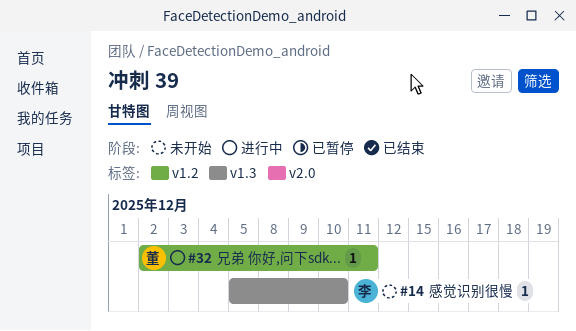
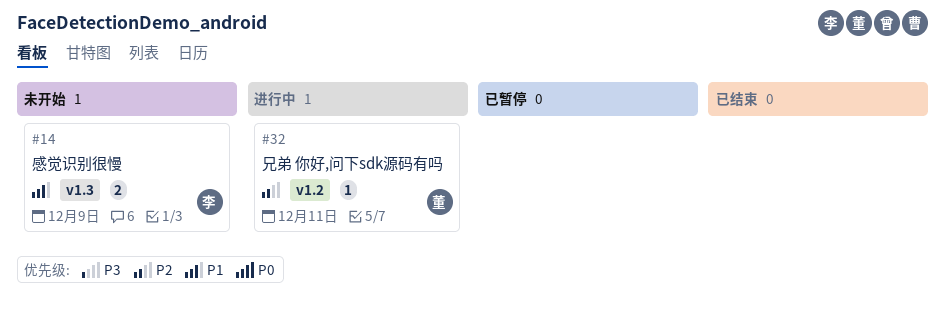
#14, estimate: 1 -> 2
#14, due: Dec 10 -> Dec 9

